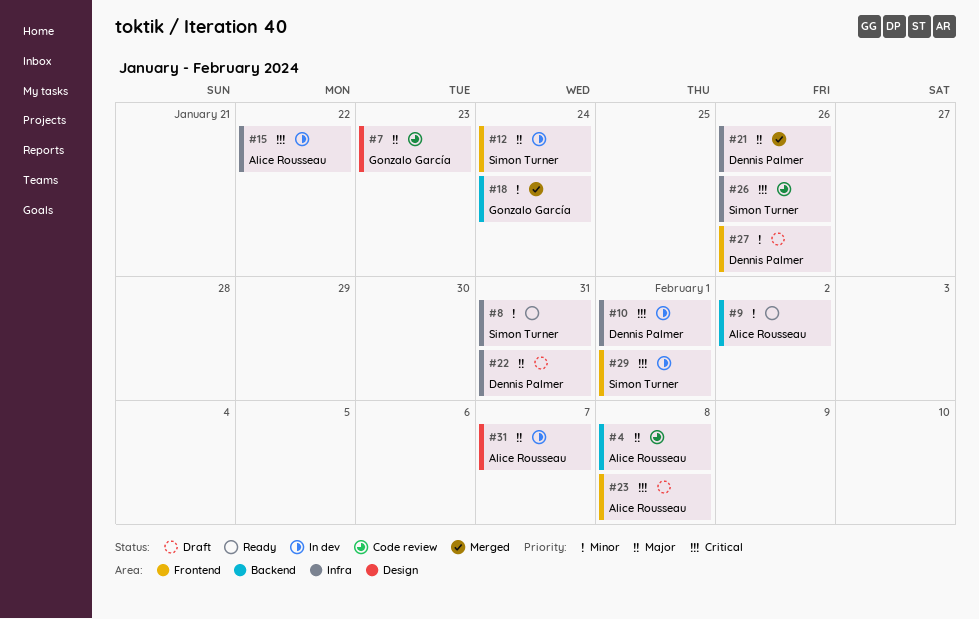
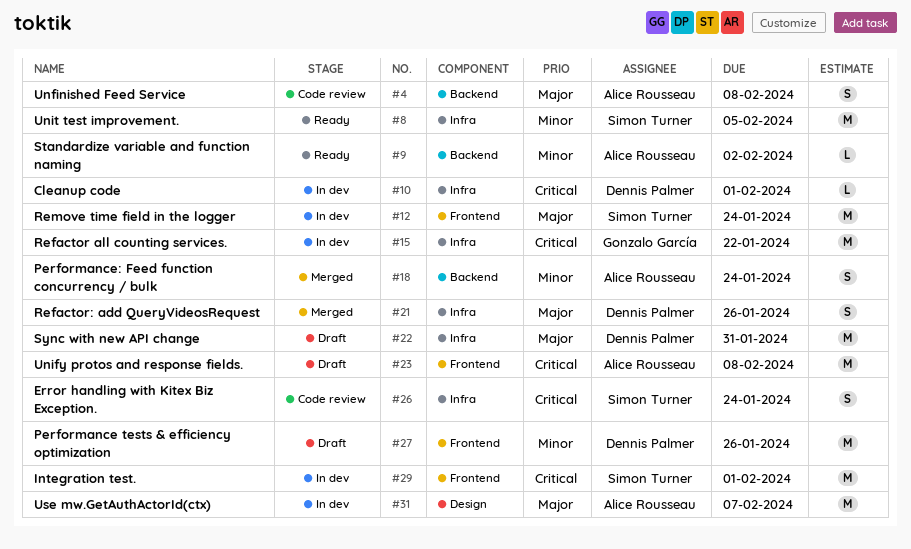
#7: present -> none
#8, due: Jan 31 -> Feb 5
#15, owner: Alice Rousseau -> Gonzalo García
#18, owner: Gonzalo García -> Alice Rousseau
#26, due: Jan 26 -> Jan 24

